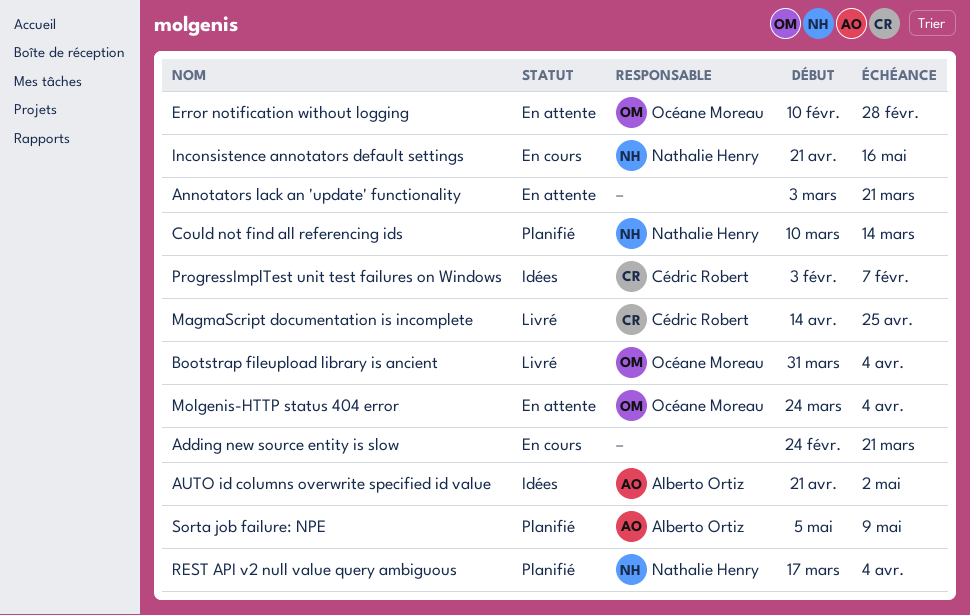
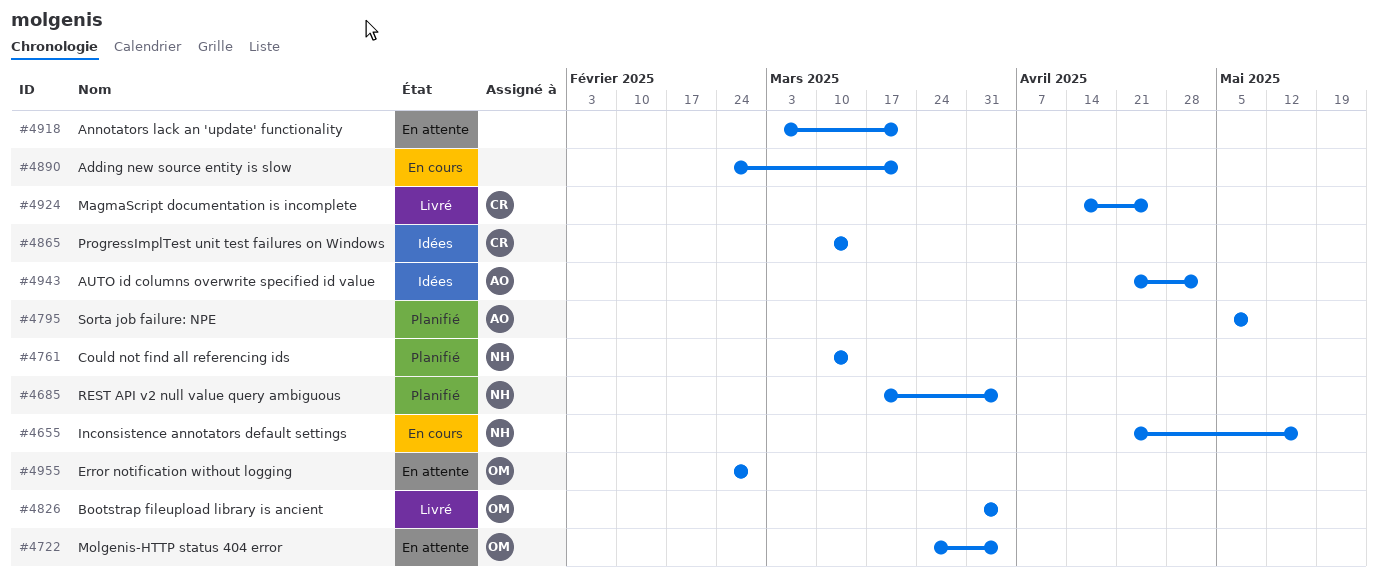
Error notification without logging, start: Feb 10 -> Feb 24
ProgressImplTest unit test failures on Windows, start: Feb 3 -> Mar 10
ProgressImplTest unit test failures on Windows, due: Feb 7 -> Mar 14

